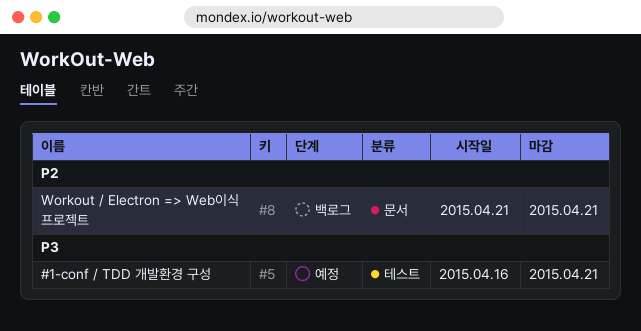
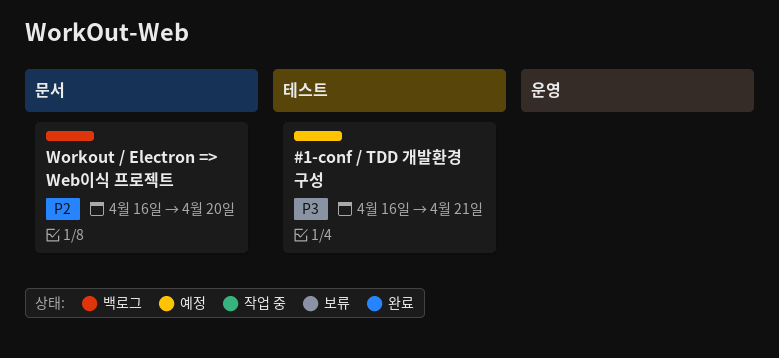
Workout / Electron => Web이식 프로젝트, start: Apr 21 -> Apr 16
Workout / Electron => Web이식 프로젝트, due: Apr 21 -> Apr 20

